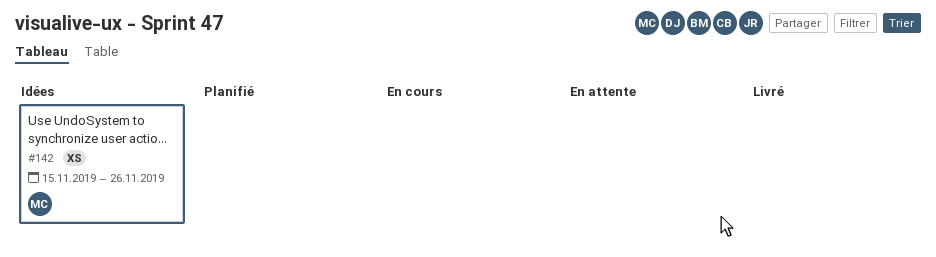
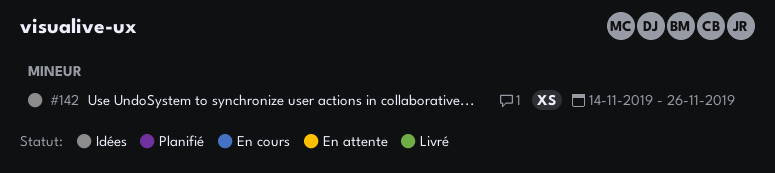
#142, start: Nov 15 -> Nov 14

